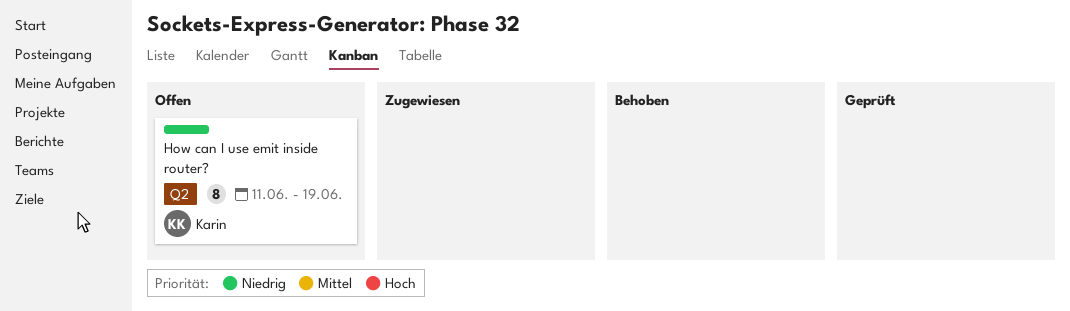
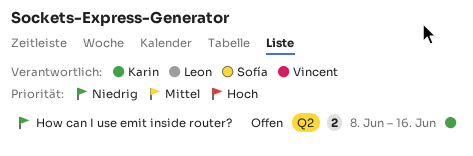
How can I use emit inside router?, estimate: 8 -> 2
How can I use emit inside router?, start: Jun 11 -> Jun 8
How can I use emit inside router?, due: Jun 19 -> Jun 16

